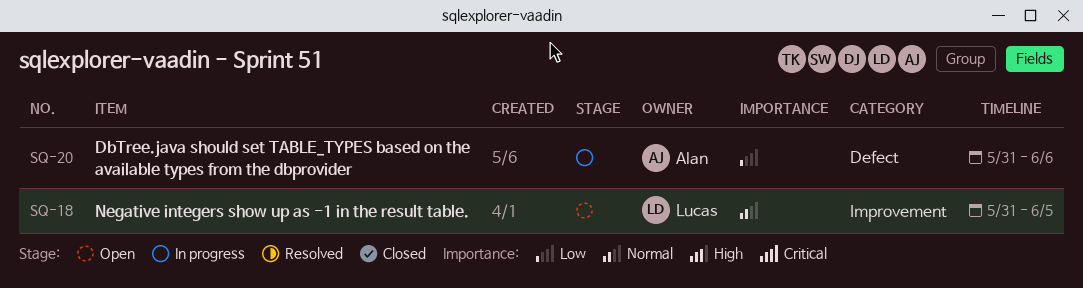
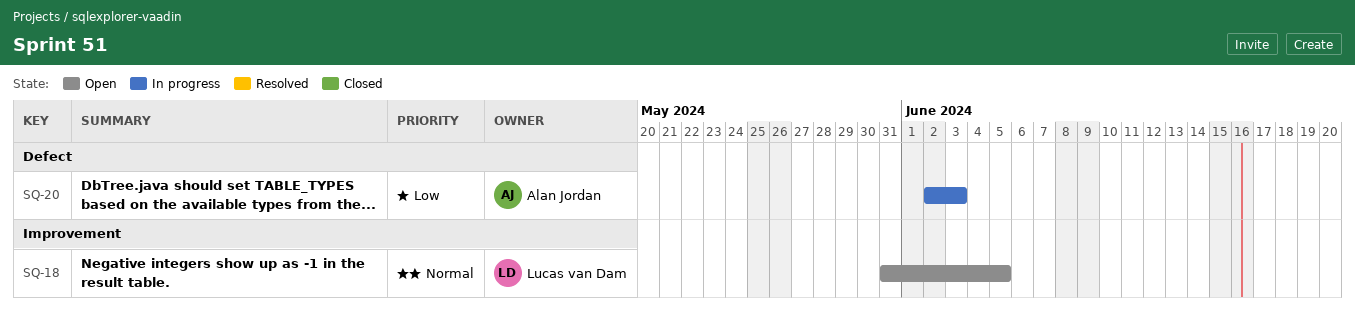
SQ-20, start: May 31 -> Jun 2
SQ-20, due: Jun 6 -> Jun 3

